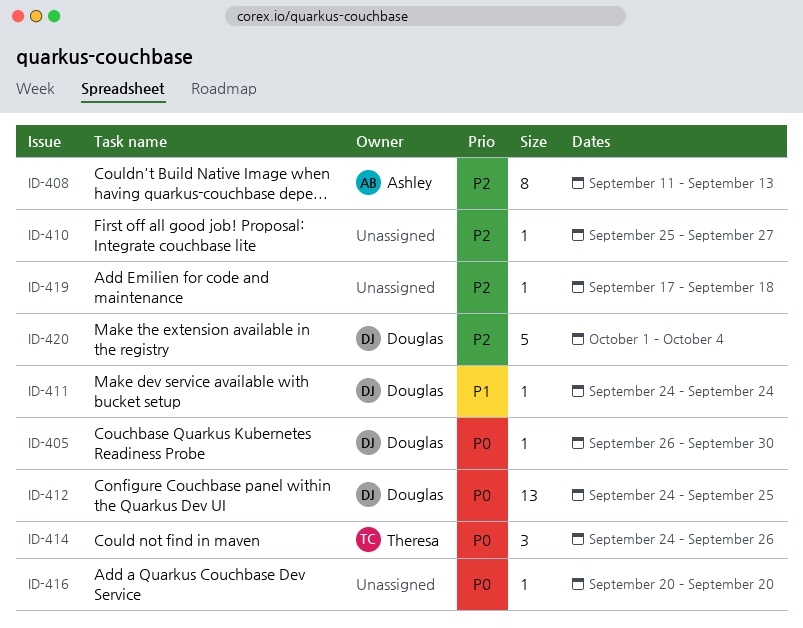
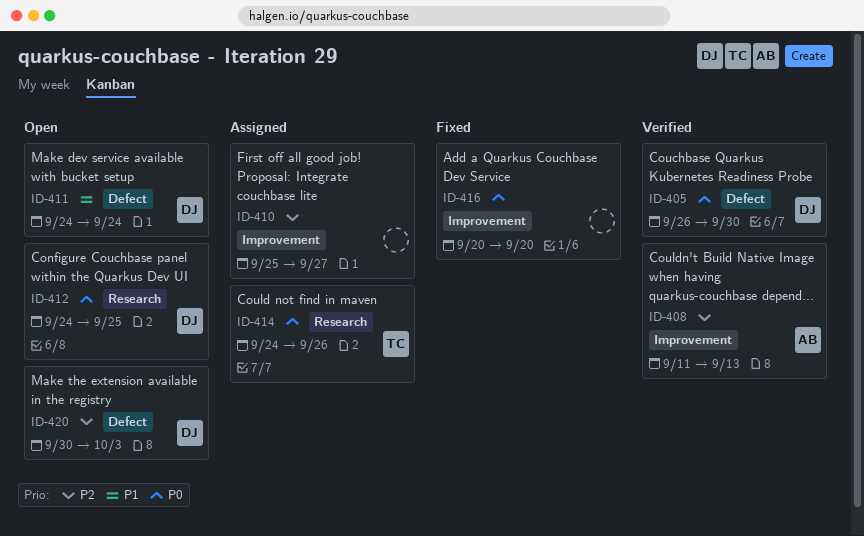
ID-419: present -> none
ID-420, start: Oct 1 -> Sep 30
ID-420, due: Oct 4 -> Oct 3

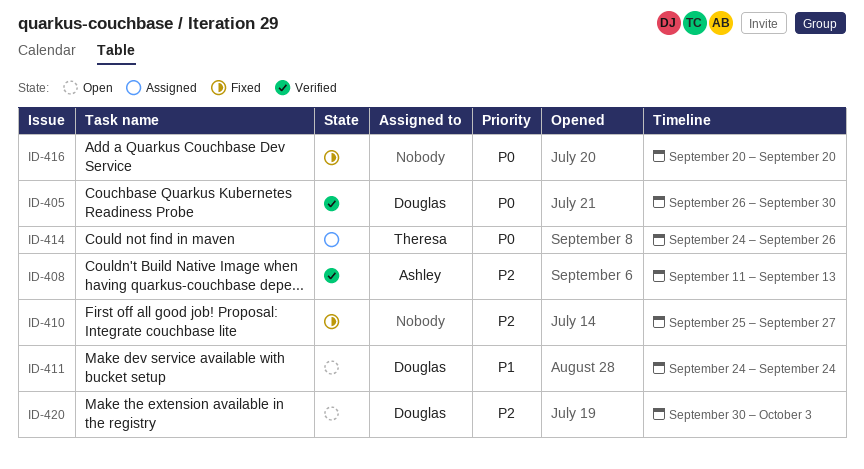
ID-410, status: Assigned -> Fixed
ID-412: present -> none

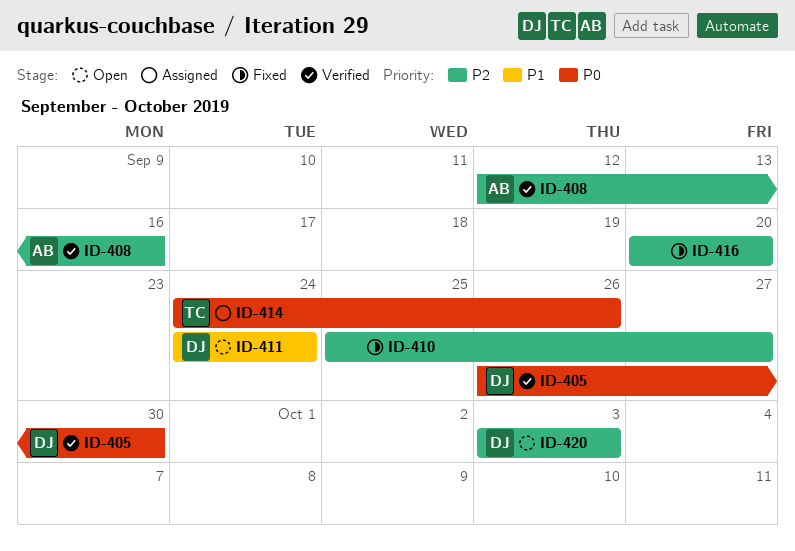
ID-408, start: Sep 11 -> Sep 12
ID-408, due: Sep 13 -> Sep 16
ID-416, priority: P0 -> P2
ID-420, start: Sep 30 -> Oct 3

